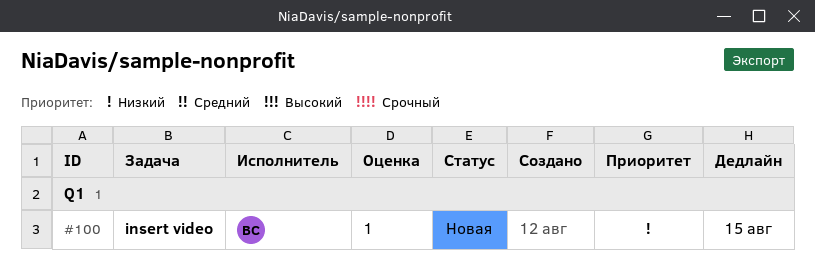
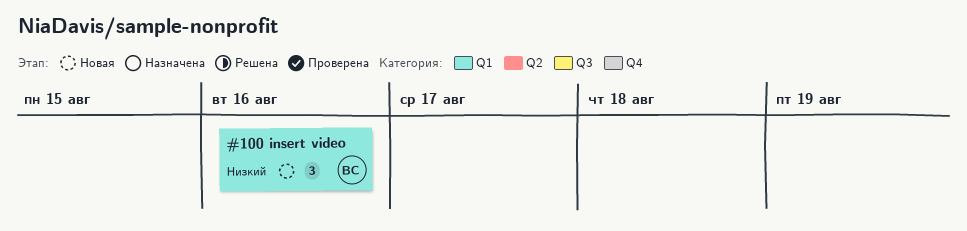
#100, estimate: 1 -> 3
#100, due: Aug 15 -> Aug 16

